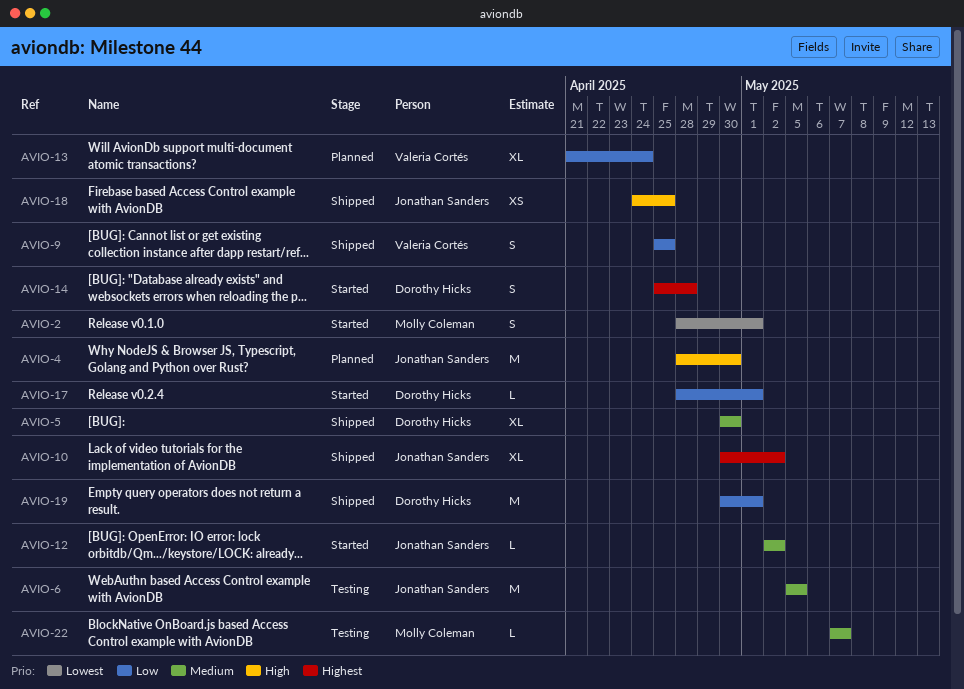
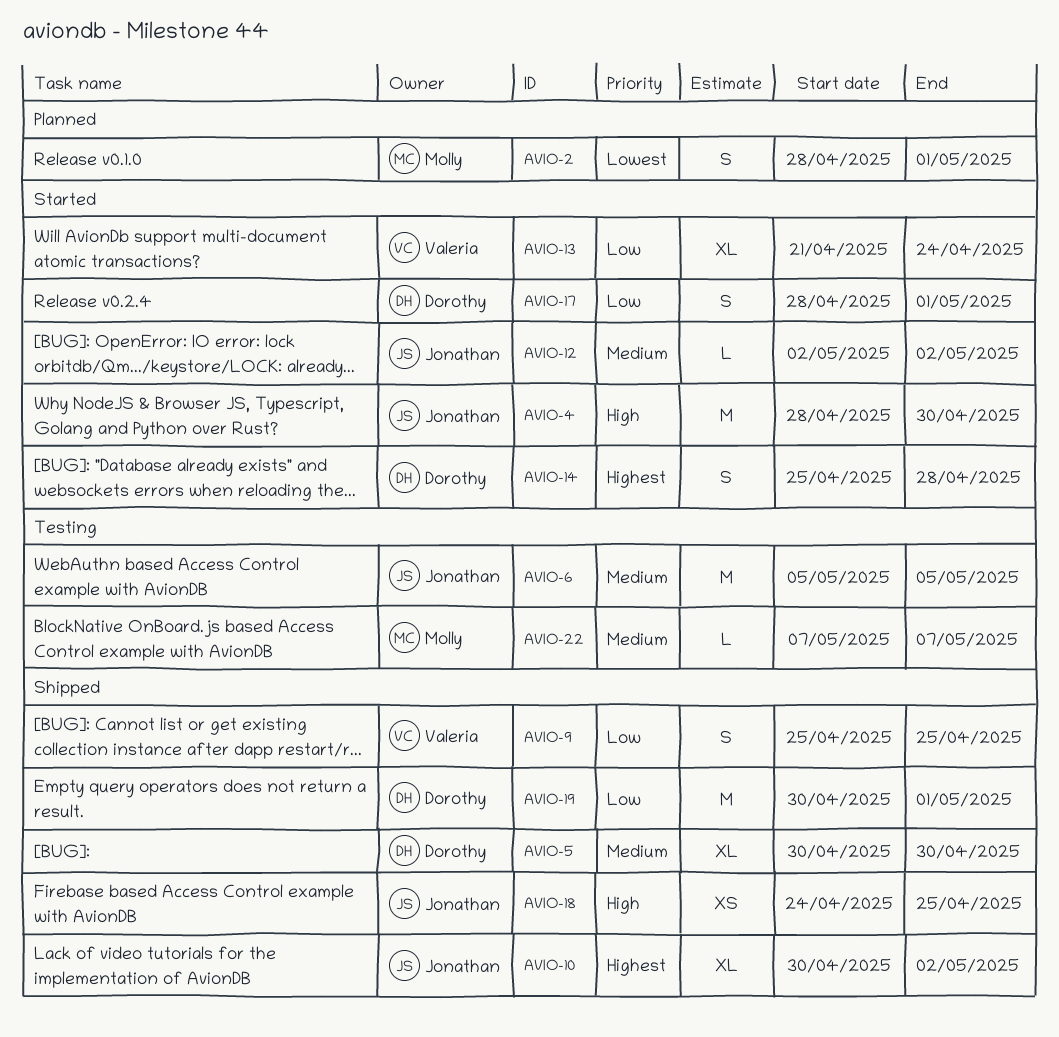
AVIO-2, status: Started -> Planned
AVIO-4, status: Planned -> Started
AVIO-13, status: Planned -> Started
AVIO-17, estimate: L -> S

